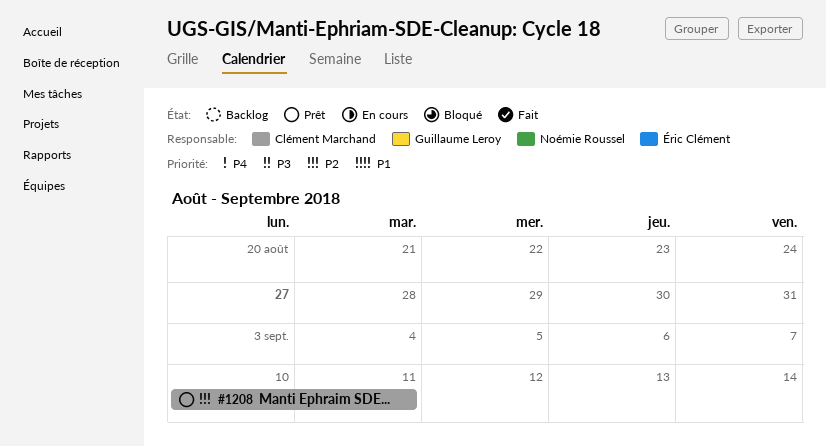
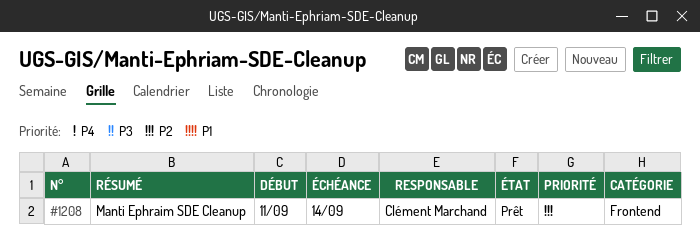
#1208, start: Sep 10 -> Sep 11
#1208, due: Sep 11 -> Sep 14

